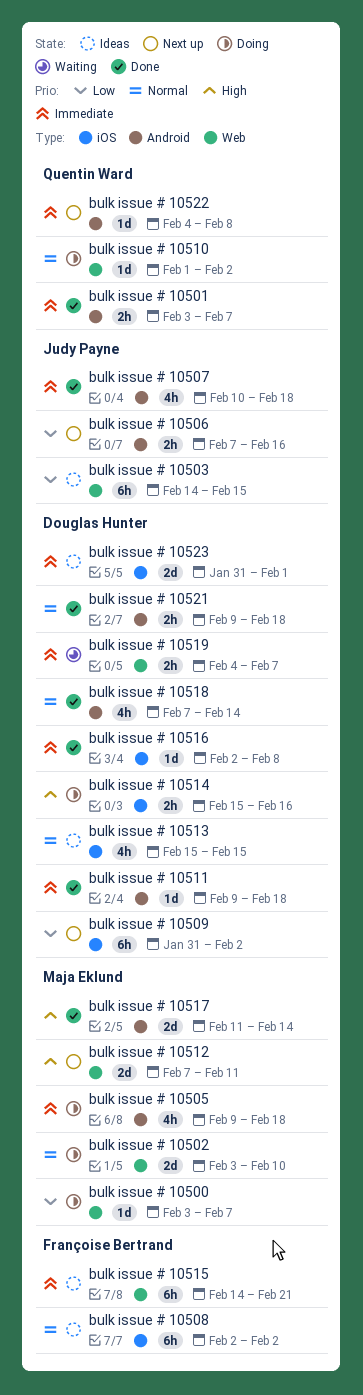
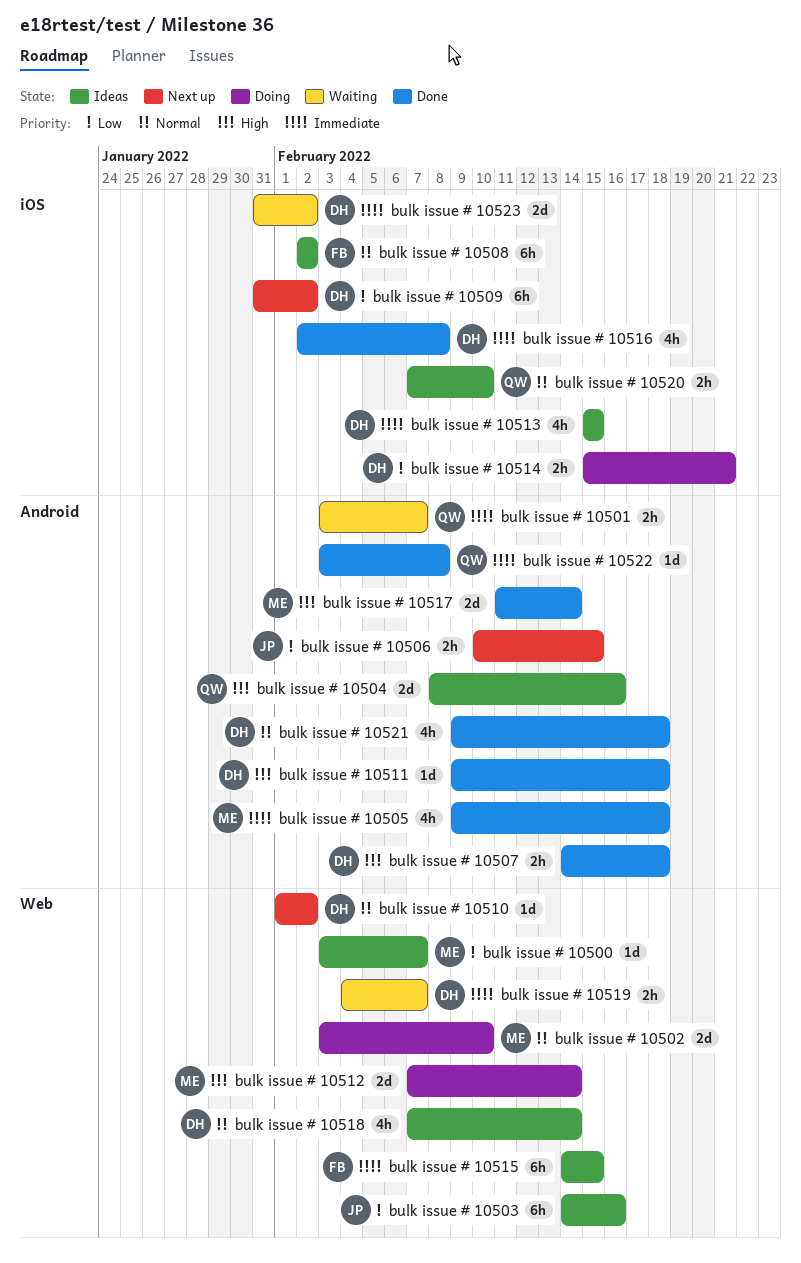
bulk issue # 10500, status: Doing -> Ideas
bulk issue # 10501, status: Done -> Waiting
bulk issue # 10503, due: Feb 15 -> Feb 16
bulk issue # 10504: none -> present
bulk issue # 10505, status: Doing -> Done
bulk issue # 10506, start: Feb 7 -> Feb 10
bulk issue # 10506, due: Feb 16 -> Feb 15
bulk issue # 10507, owner: Judy Payne -> Douglas Hunter
bulk issue # 10507, priority: Immediate -> High
bulk issue # 10507, estimate: 4h -> 2h
bulk issue # 10507, start: Feb 10 -> Feb 14
bulk issue # 10510, status: Doing -> Next up
bulk issue # 10510, owner: Quentin Ward -> Douglas Hunter
bulk issue # 10511, priority: Immediate -> High
bulk issue # 10512, status: Next up -> Doing
bulk issue # 10512, due: Feb 11 -> Feb 14
bulk issue # 10513, priority: Normal -> Immediate
bulk issue # 10514, priority: High -> Low
bulk issue # 10514, due: Feb 16 -> Feb 21
bulk issue # 10515, due: Feb 21 -> Feb 15
bulk issue # 10516, estimate: 1d -> 4h
bulk issue # 10518, status: Done -> Ideas
bulk issue # 10518, label: Android -> Web
bulk issue # 10520: none -> present
bulk issue # 10521, estimate: 2h -> 4h
bulk issue # 10522, status: Next up -> Done
bulk issue # 10522, start: Feb 4 -> Feb 3
bulk issue # 10523, status: Ideas -> Waiting
bulk issue # 10523, due: Feb 1 -> Feb 2

